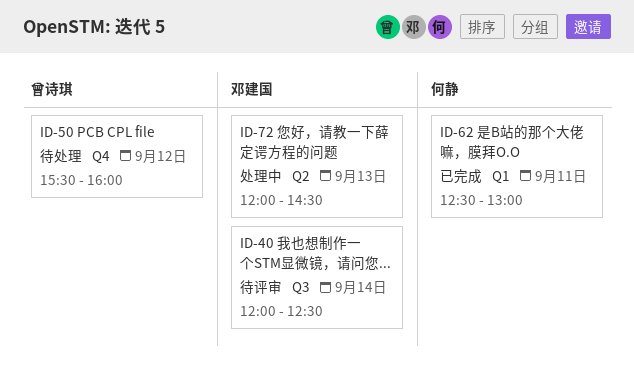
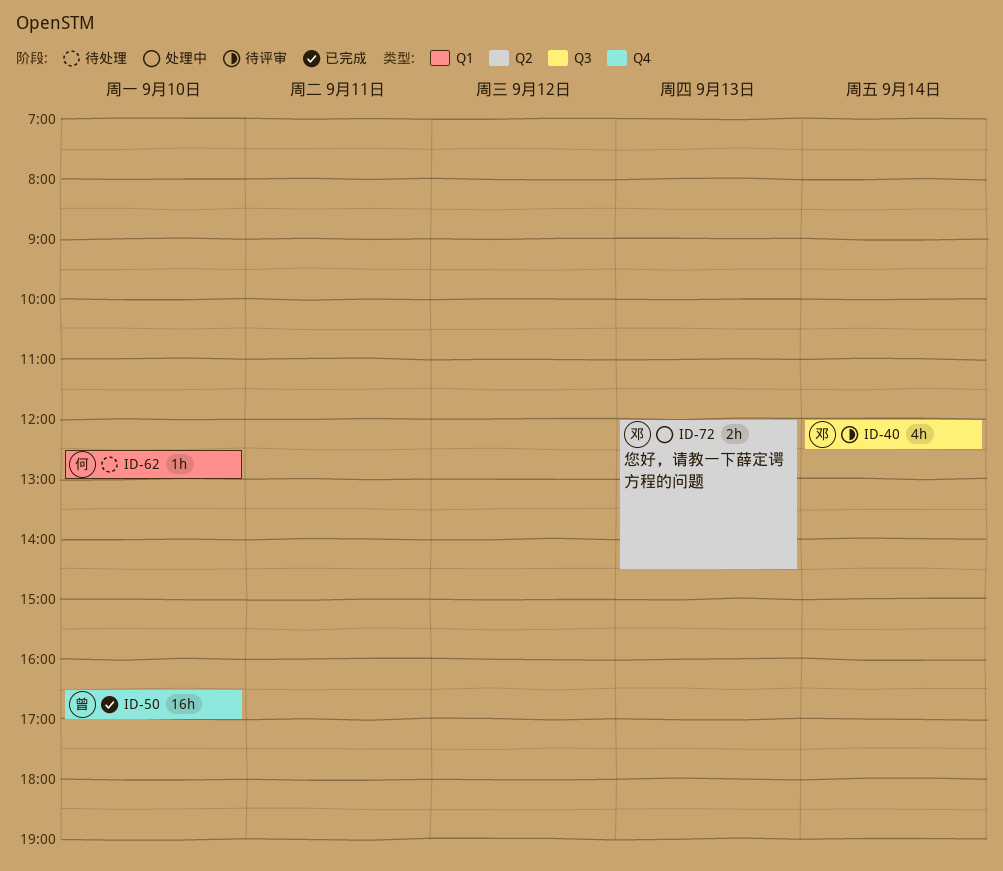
ID-50, status: 待处理 -> 已完成
ID-50, day: Sep 12 -> Sep 10
ID-50, begins: 15:30 -> 16:30
ID-50, ends: 16:00 -> 17:00
ID-62, status: 已完成 -> 待处理
ID-62, day: Sep 11 -> Sep 10

